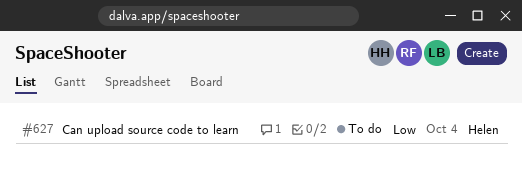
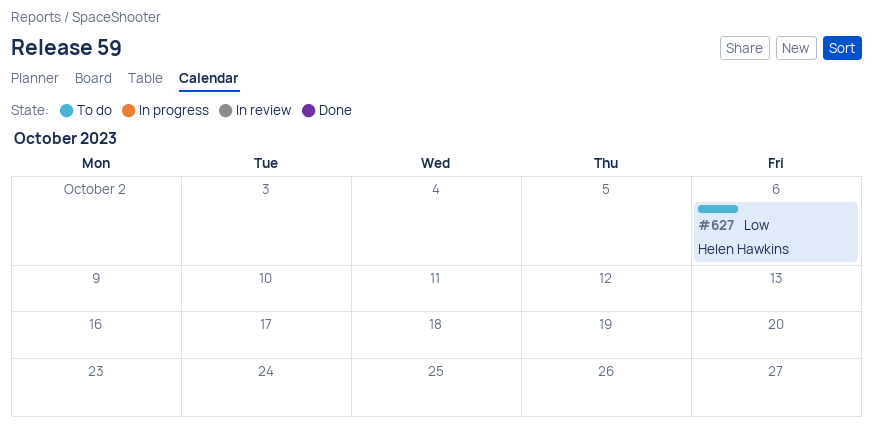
#627, due: Oct 4 -> Oct 6

